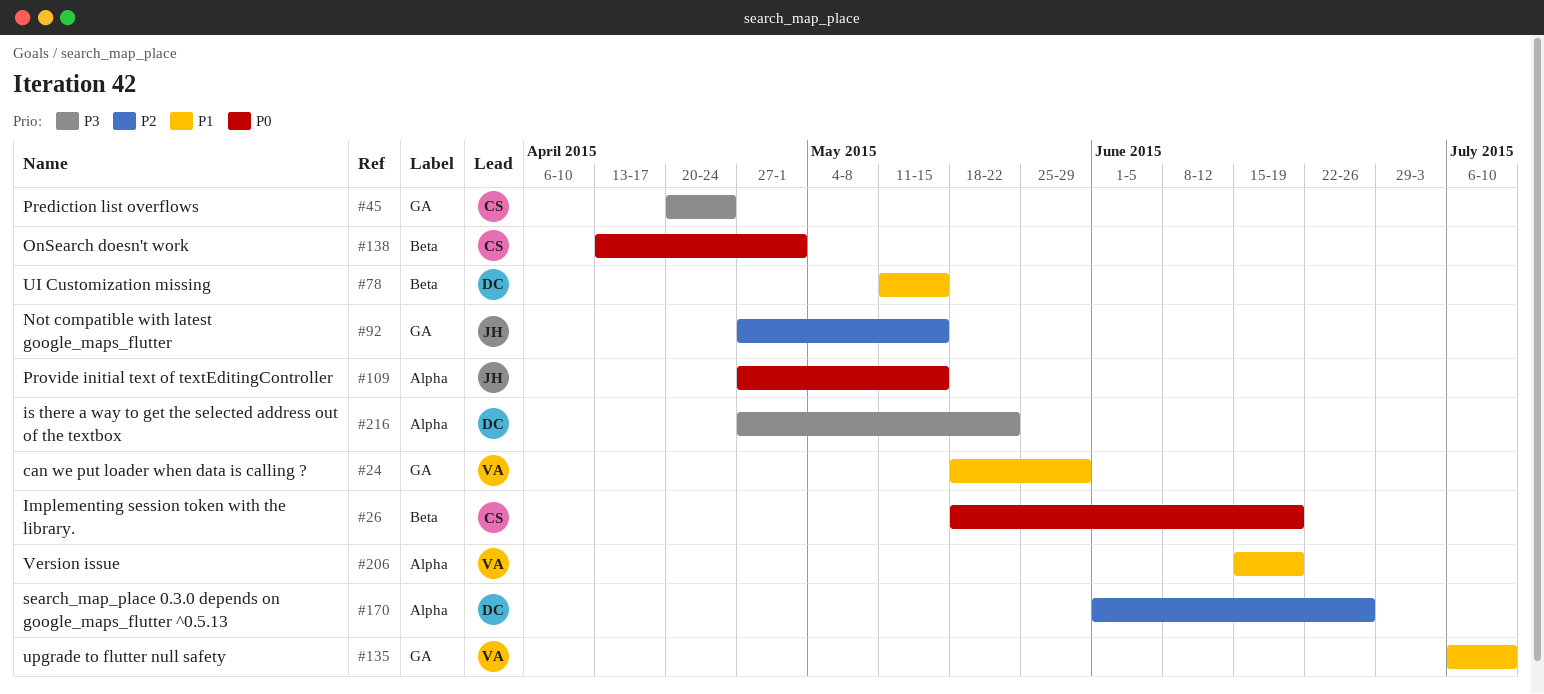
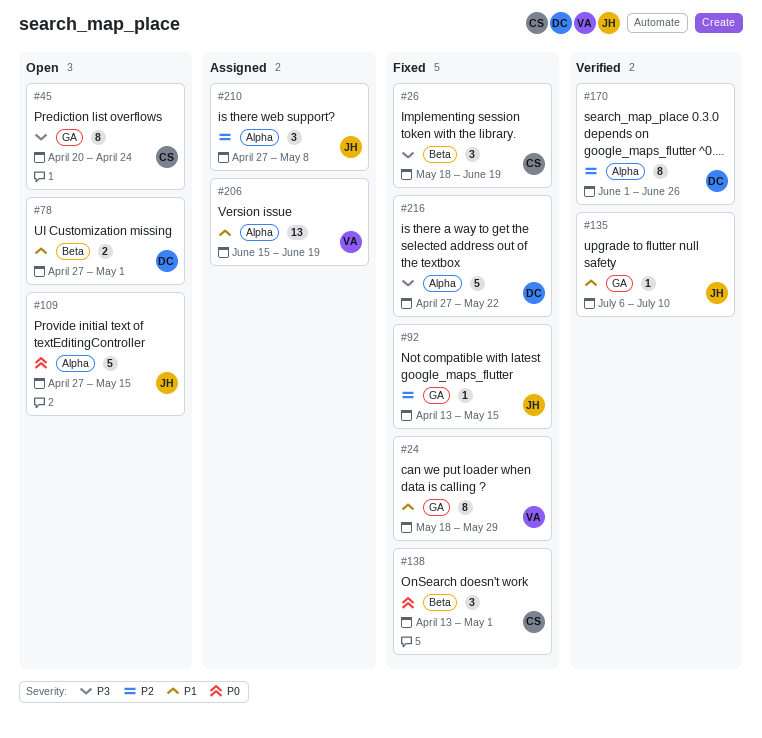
#26, priority: P0 -> P3
#78, start: May 11 -> Apr 27
#78, due: May 15 -> May 1
#92, start: Apr 27 -> Apr 13
#135, owner: VA -> JH
#210: none -> present

